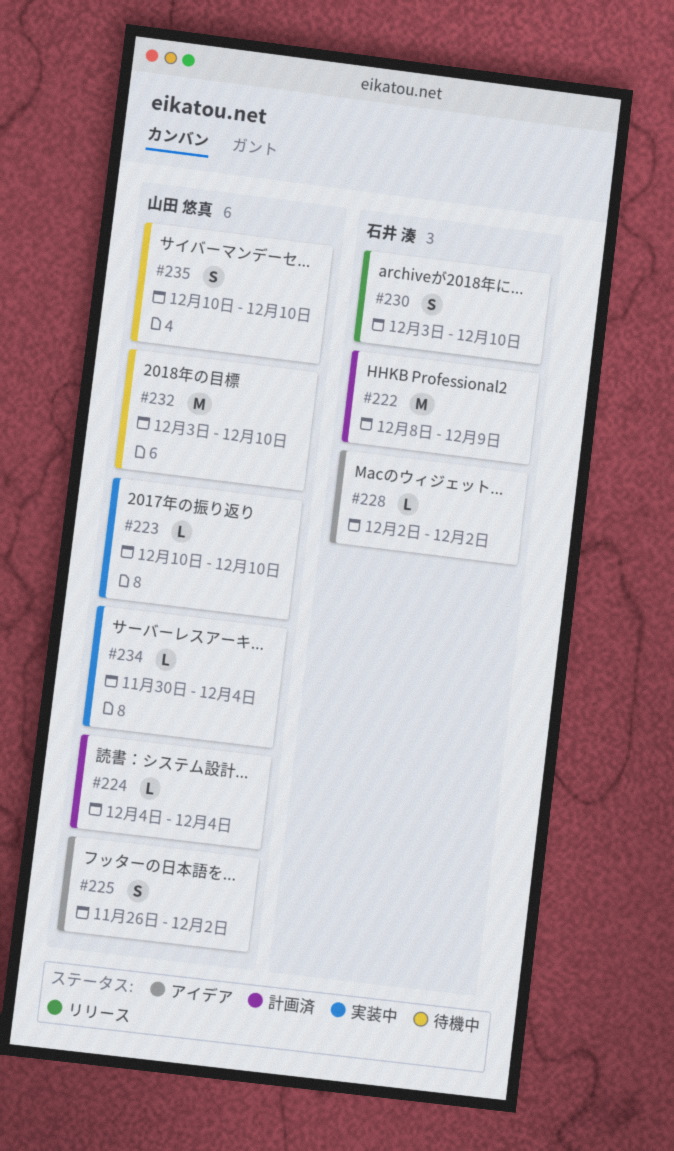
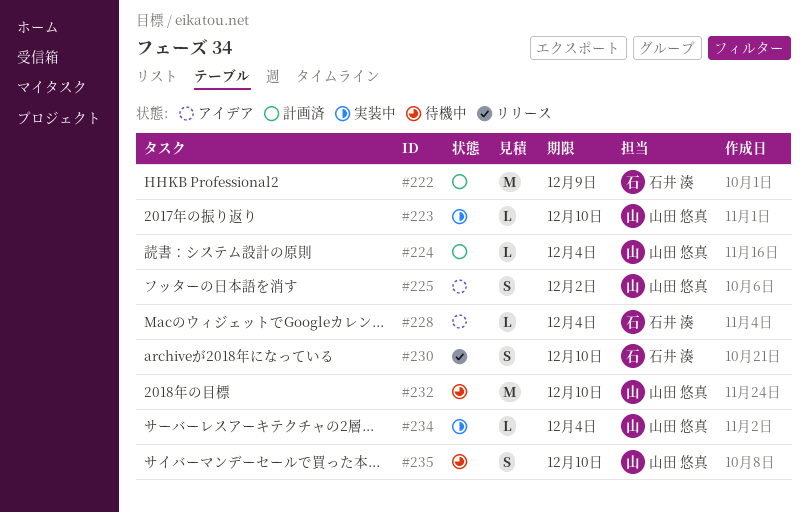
#228, due: Dec 2 -> Dec 4

